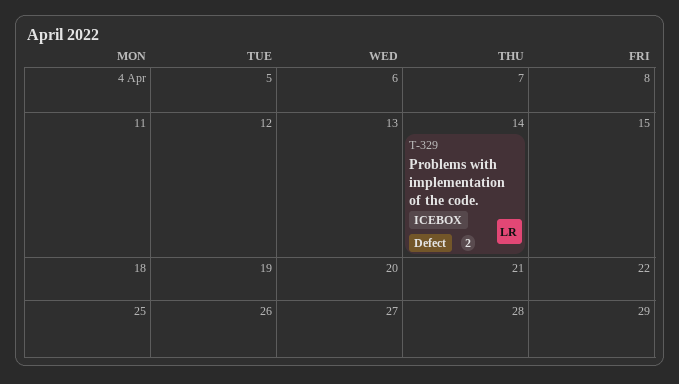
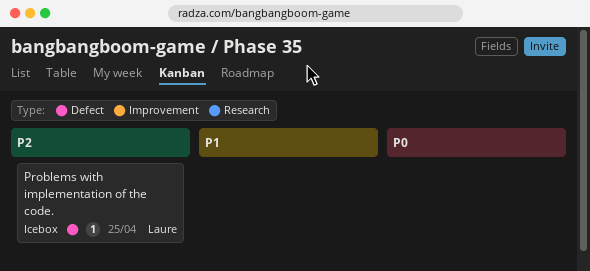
Problems with implementation of the code., estimate: 2 -> 1
Problems with implementation of the code., due: Apr 14 -> Apr 25

